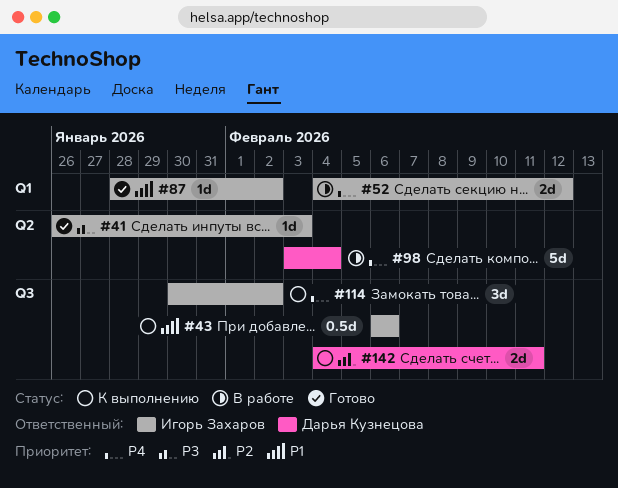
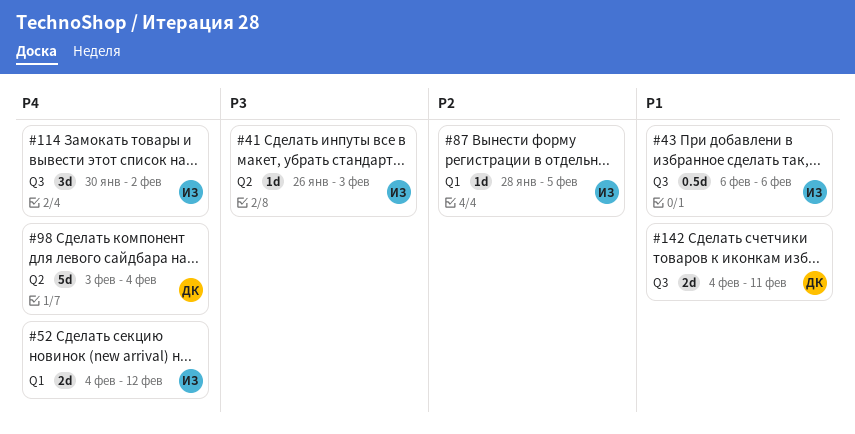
#87, priority: P1 -> P2
#87, due: Feb 2 -> Feb 5
#142, priority: P2 -> P1

